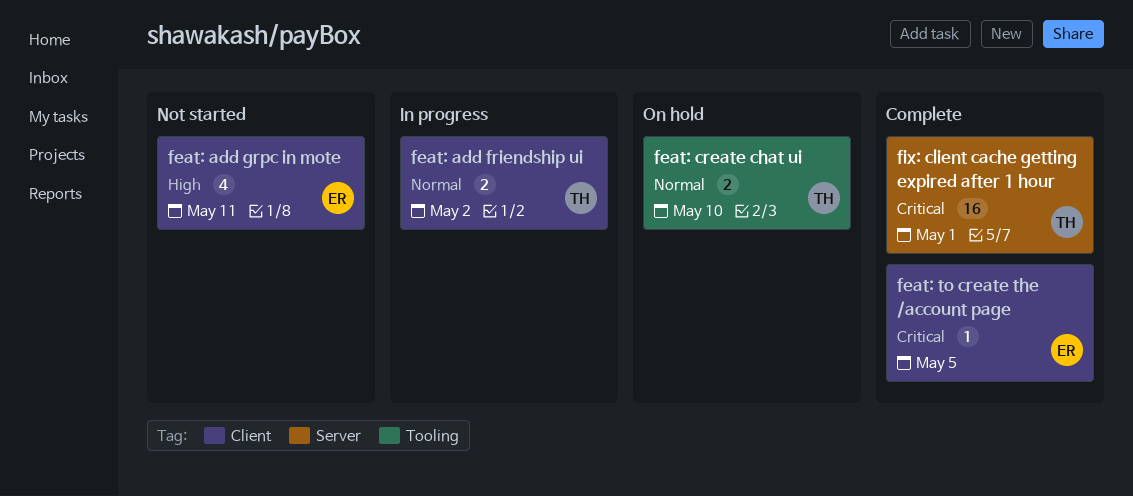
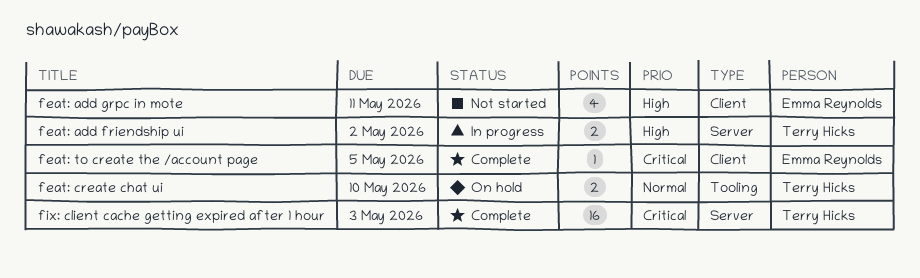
feat: add friendship ui, priority: Normal -> High
feat: add friendship ui, label: Client -> Server
fix: client cache getting expired after 1 hour, due: May 1 -> May 3

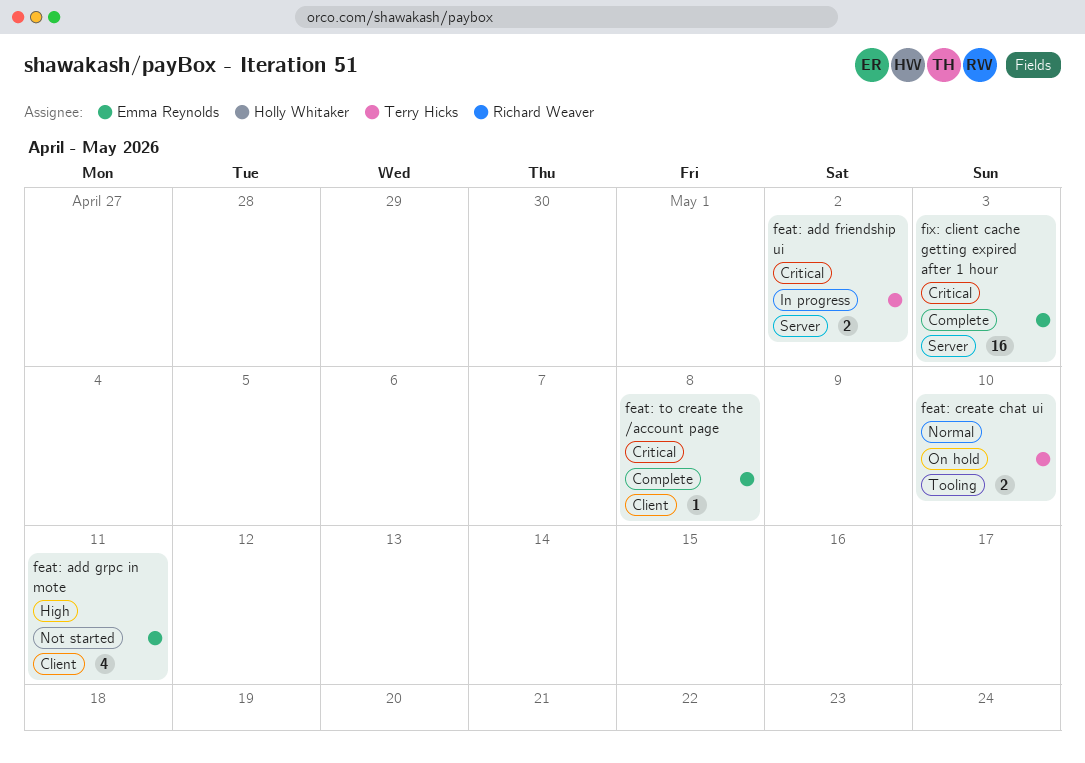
feat: add friendship ui, priority: High -> Critical
feat: to create the /account page, due: May 5 -> May 8
fix: client cache getting expired after 1 hour, owner: Terry Hicks -> Emma Reynolds

